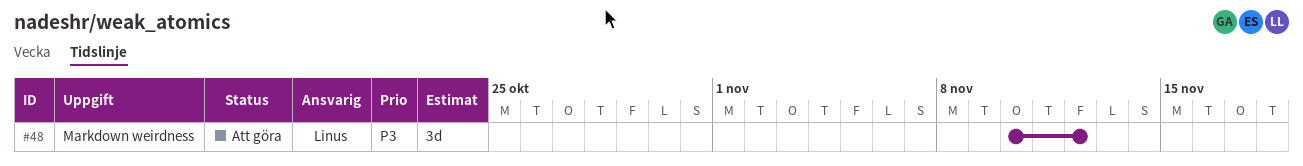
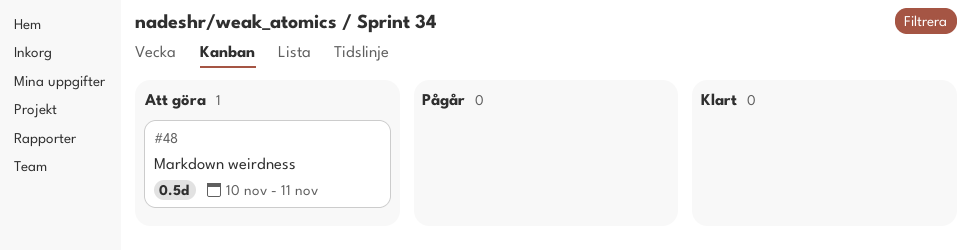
#48, estimate: 3d -> 0.5d
#48, due: Nov 12 -> Nov 11

